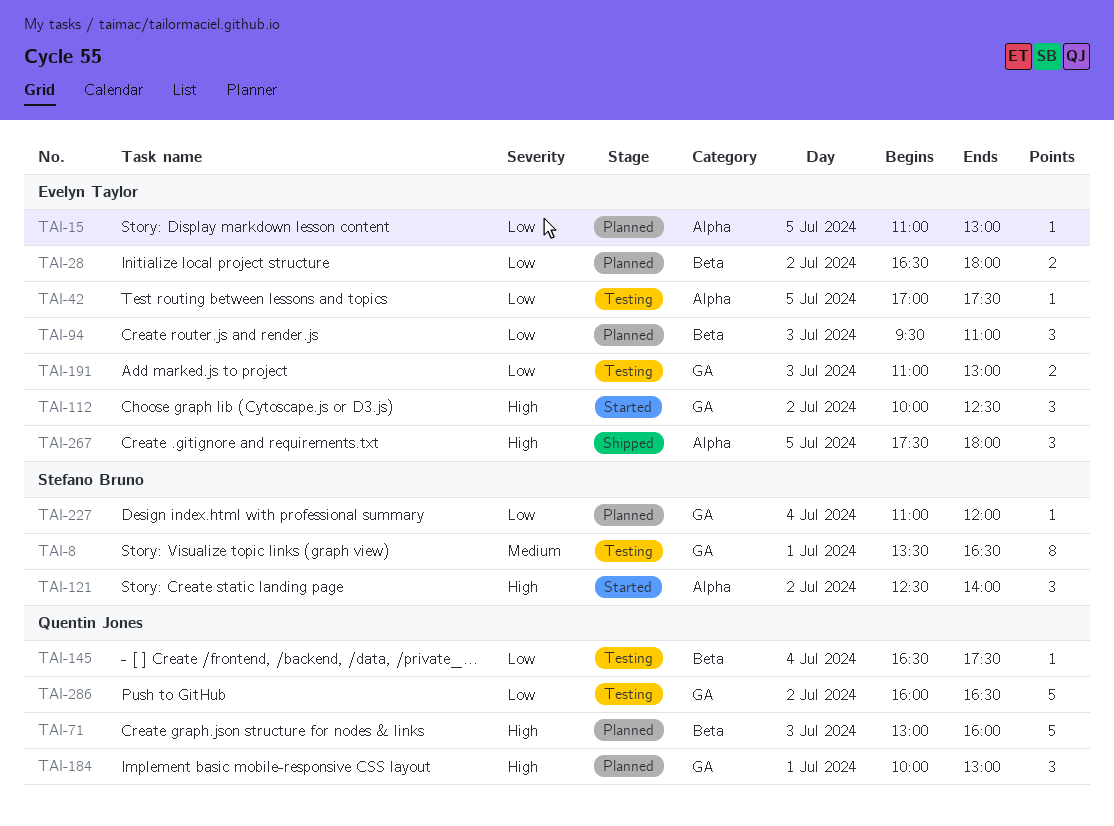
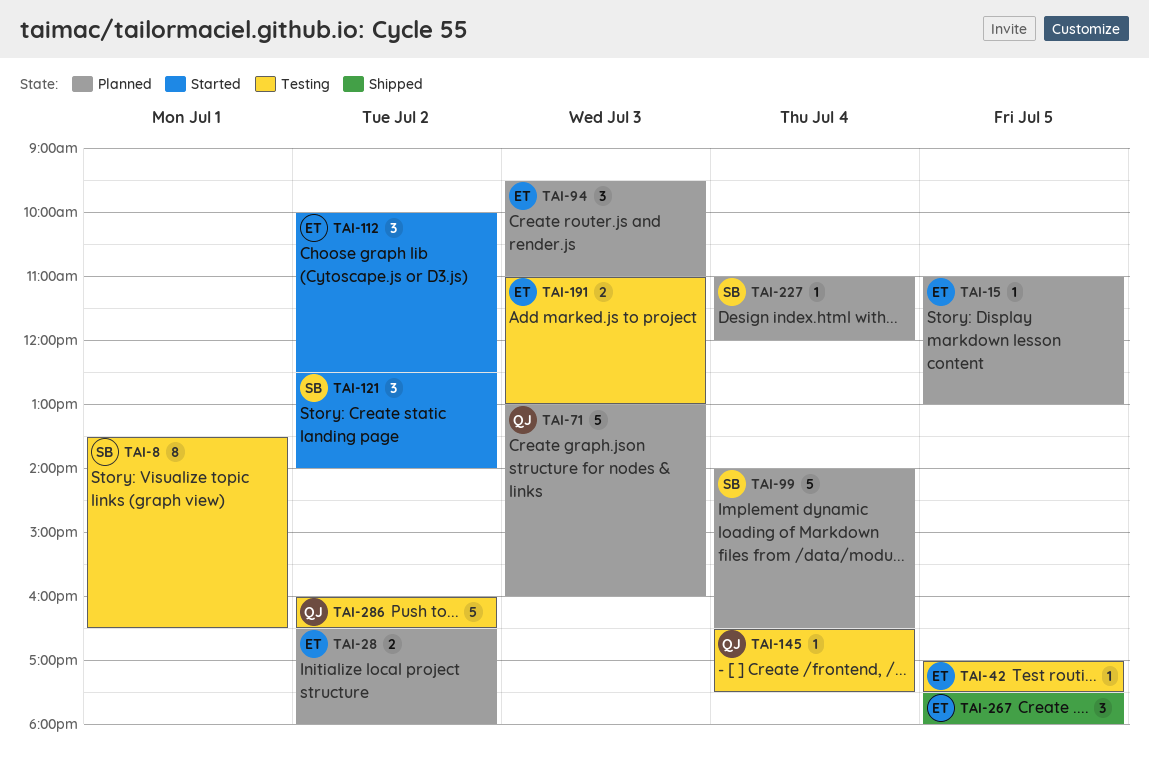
TAI-99: none -> present
TAI-184: present -> none

